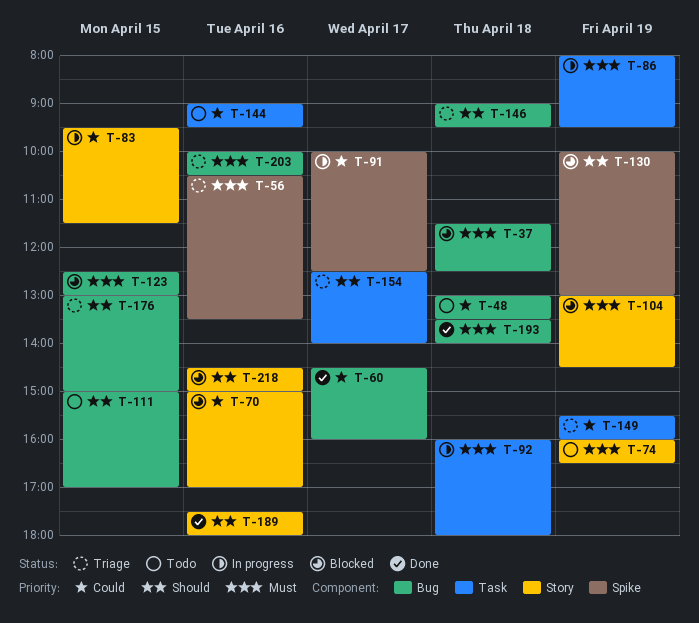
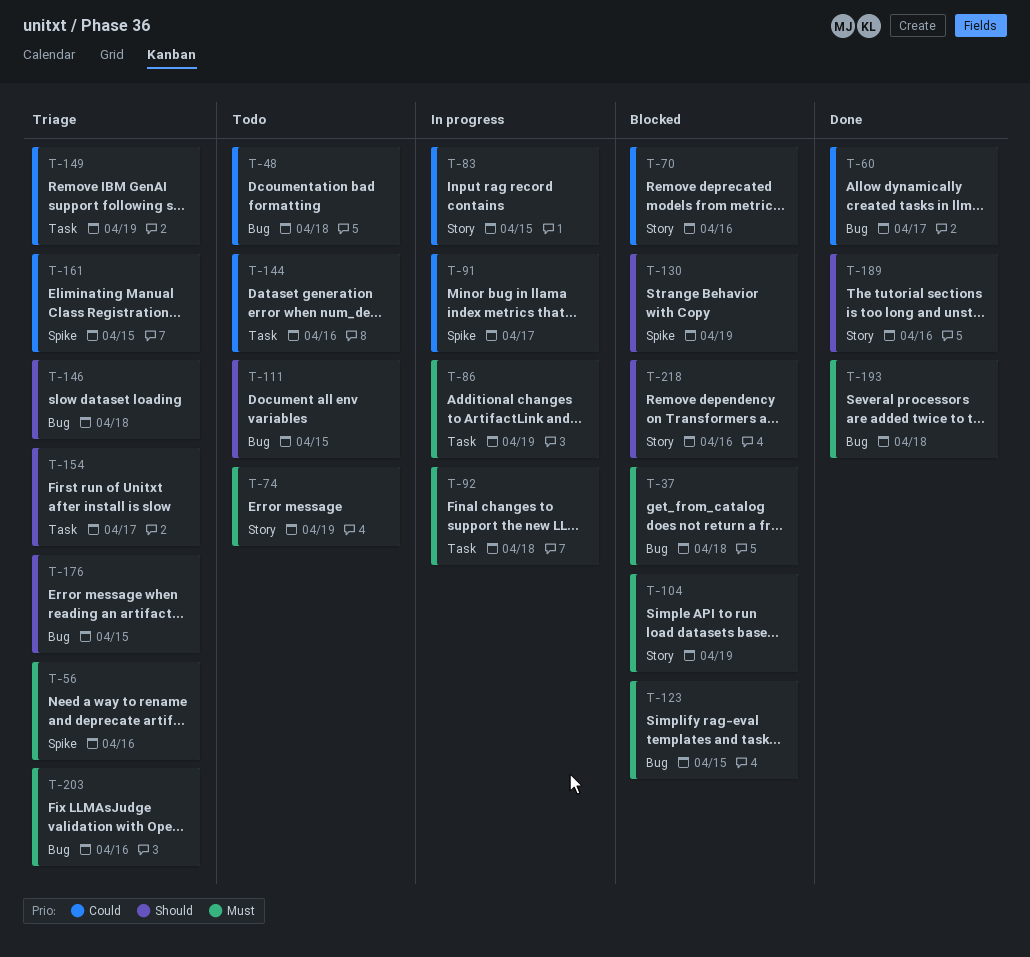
T-161: none -> present

